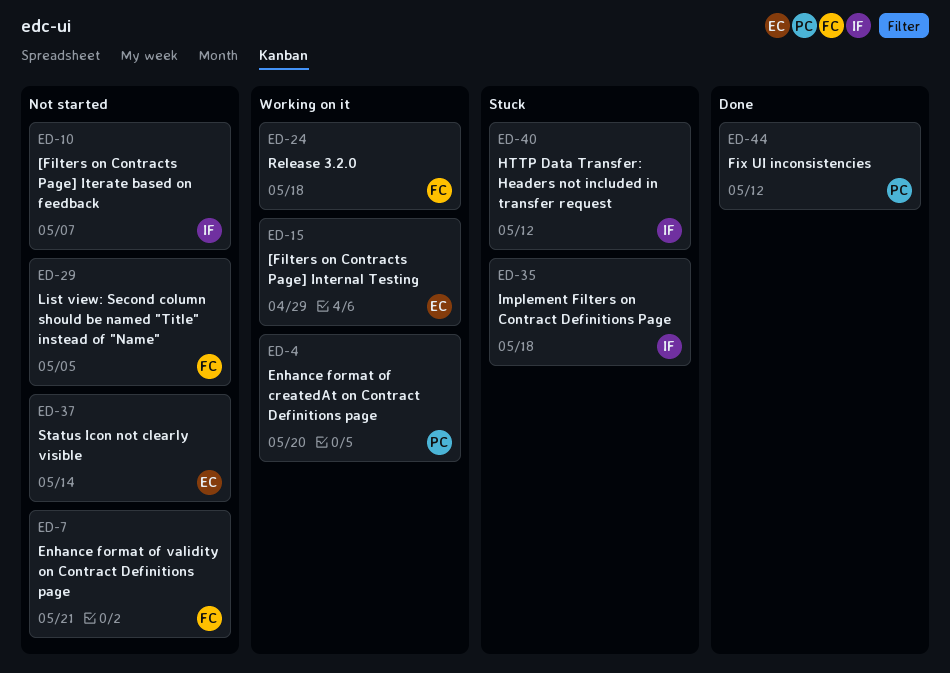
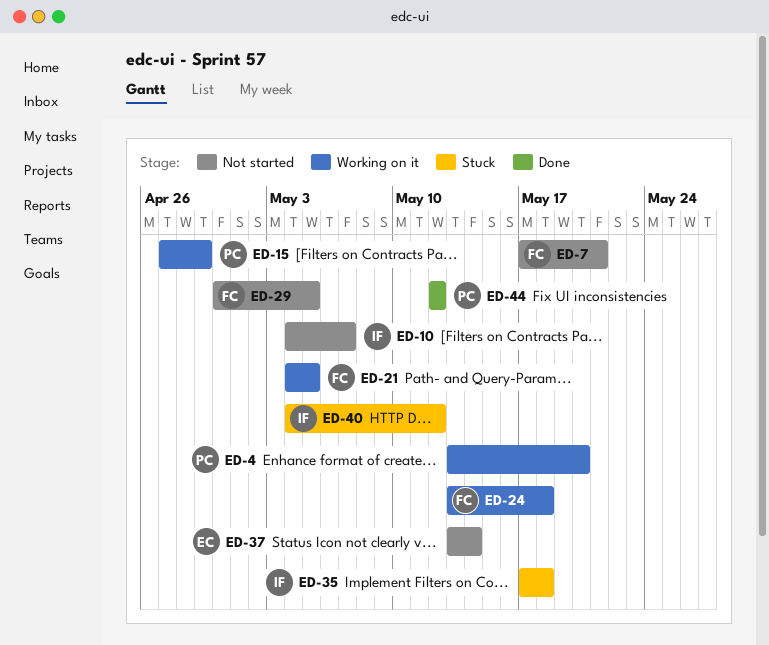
ED-15, owner: EC -> PC
ED-21: none -> present

